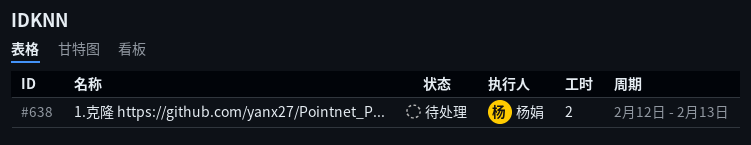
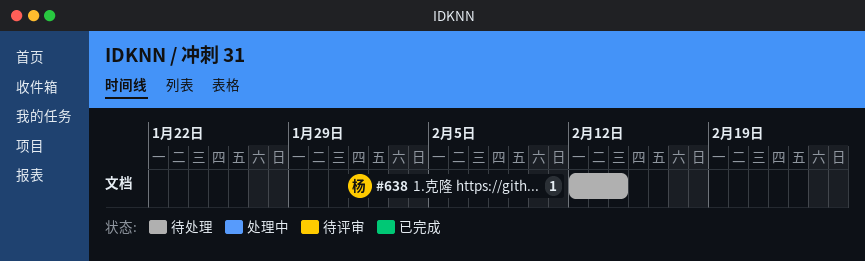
#638, estimate: 2 -> 1
#638, due: Feb 13 -> Feb 14

